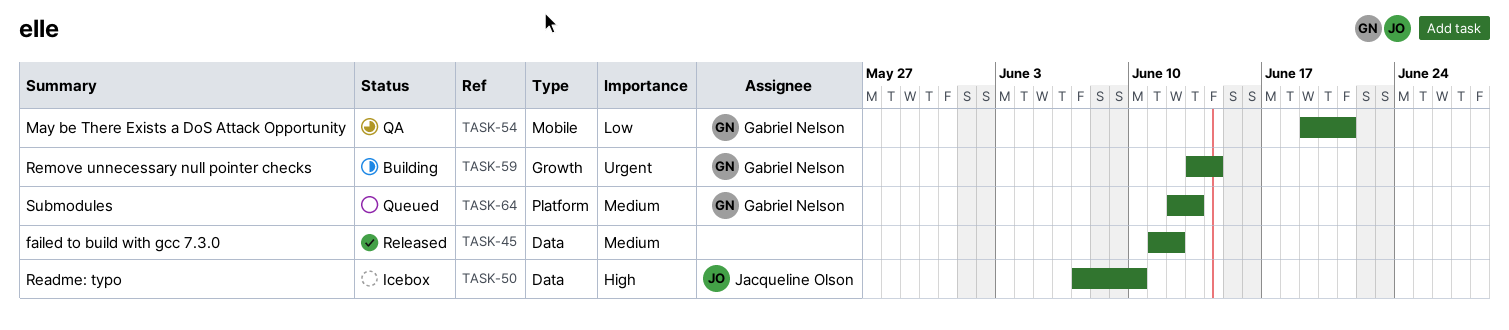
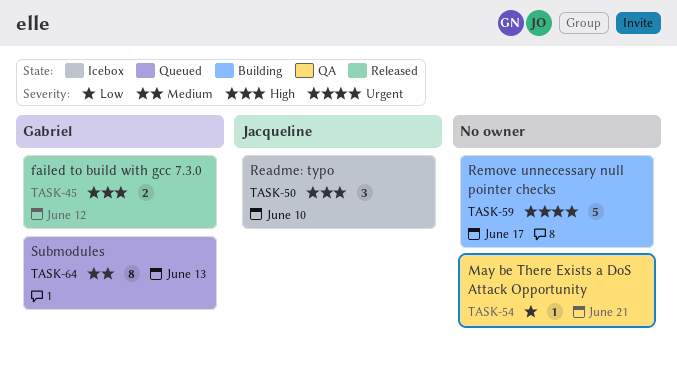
TASK-45, owner: none -> Gabriel Nelson
TASK-45, priority: Medium -> High
TASK-54, owner: Gabriel Nelson -> none
TASK-59, owner: Gabriel Nelson -> none
TASK-59, due: Jun 14 -> Jun 17

